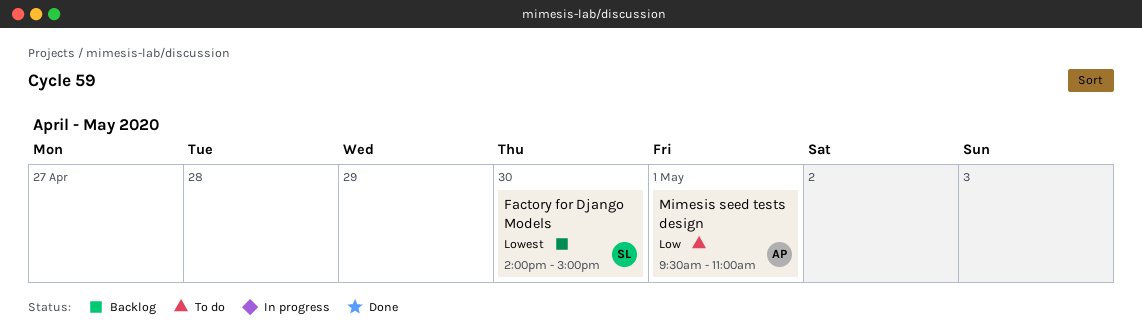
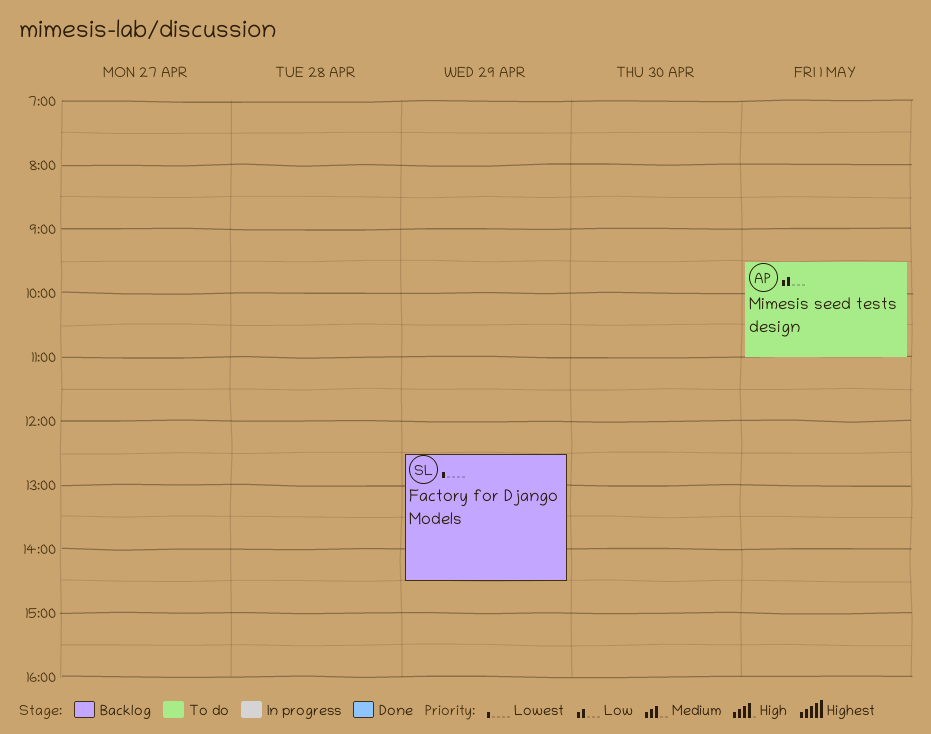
Factory for Django Models, day: Apr 30 -> Apr 29
Factory for Django Models, begins: 14:00 -> 12:30
Factory for Django Models, ends: 15:00 -> 14:30

